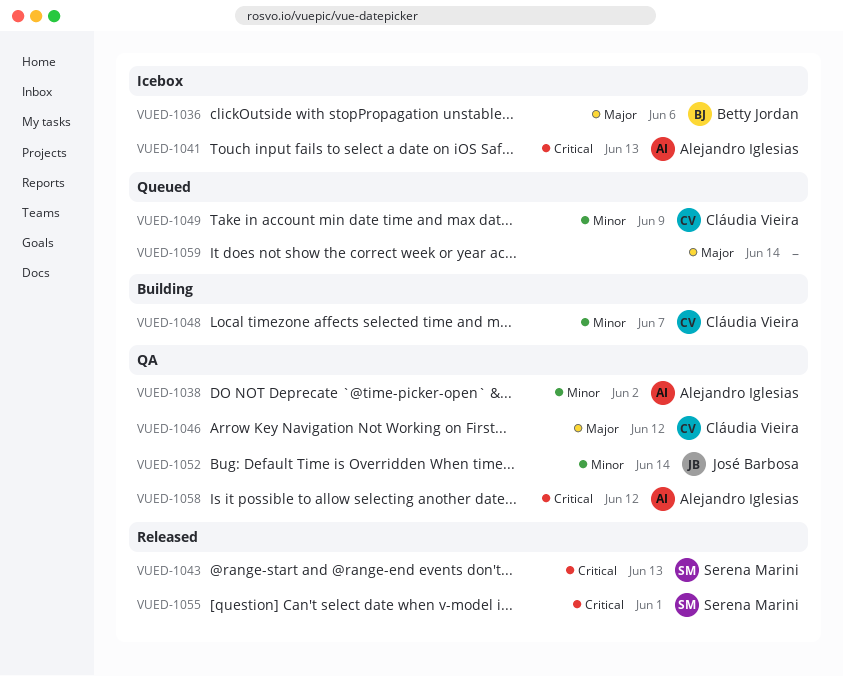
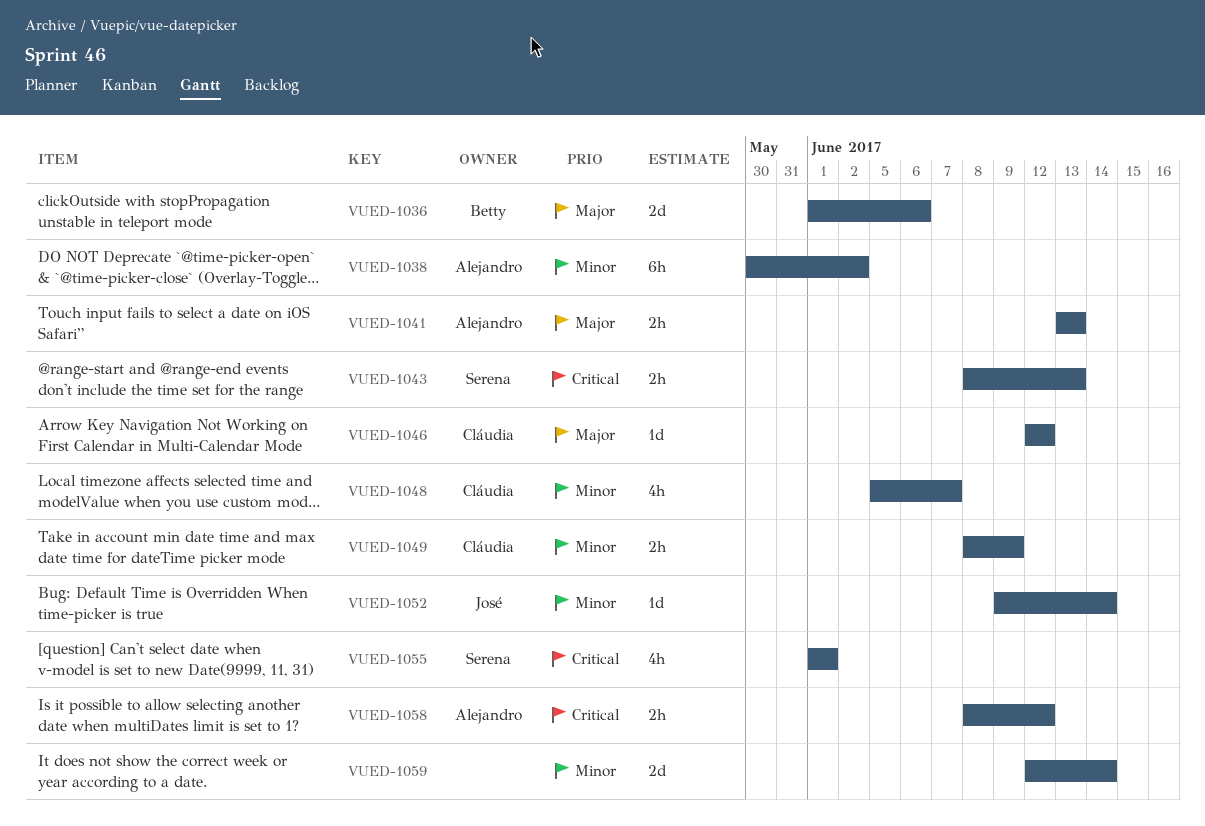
VUED-1041, priority: Critical -> Major
VUED-1059, priority: Major -> Minor

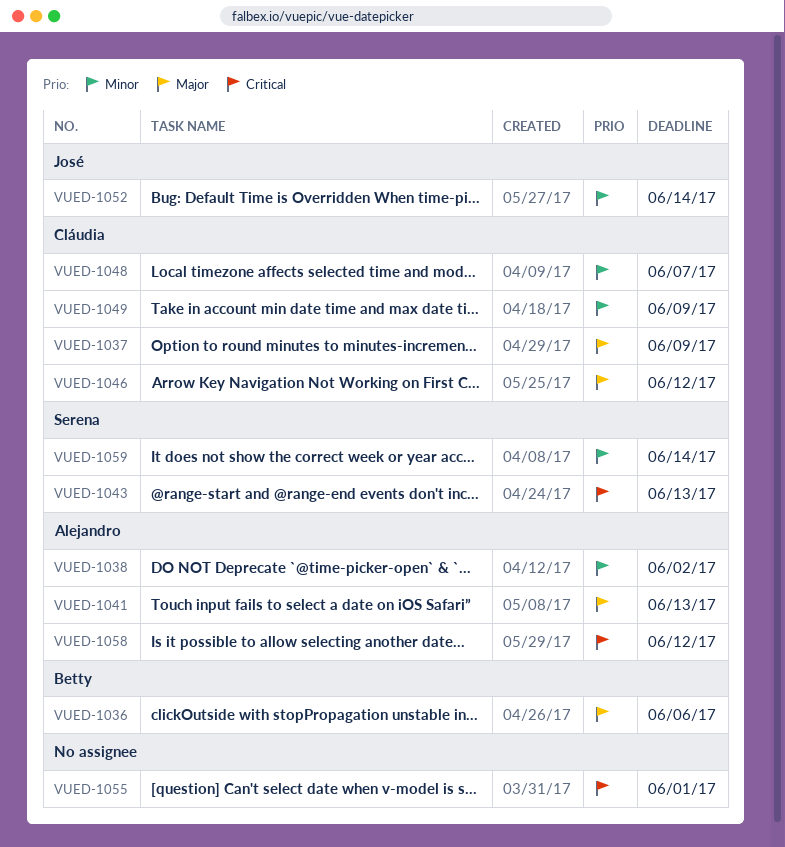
VUED-1037: none -> present
VUED-1055, owner: Serena -> none
VUED-1059, owner: none -> Serena

